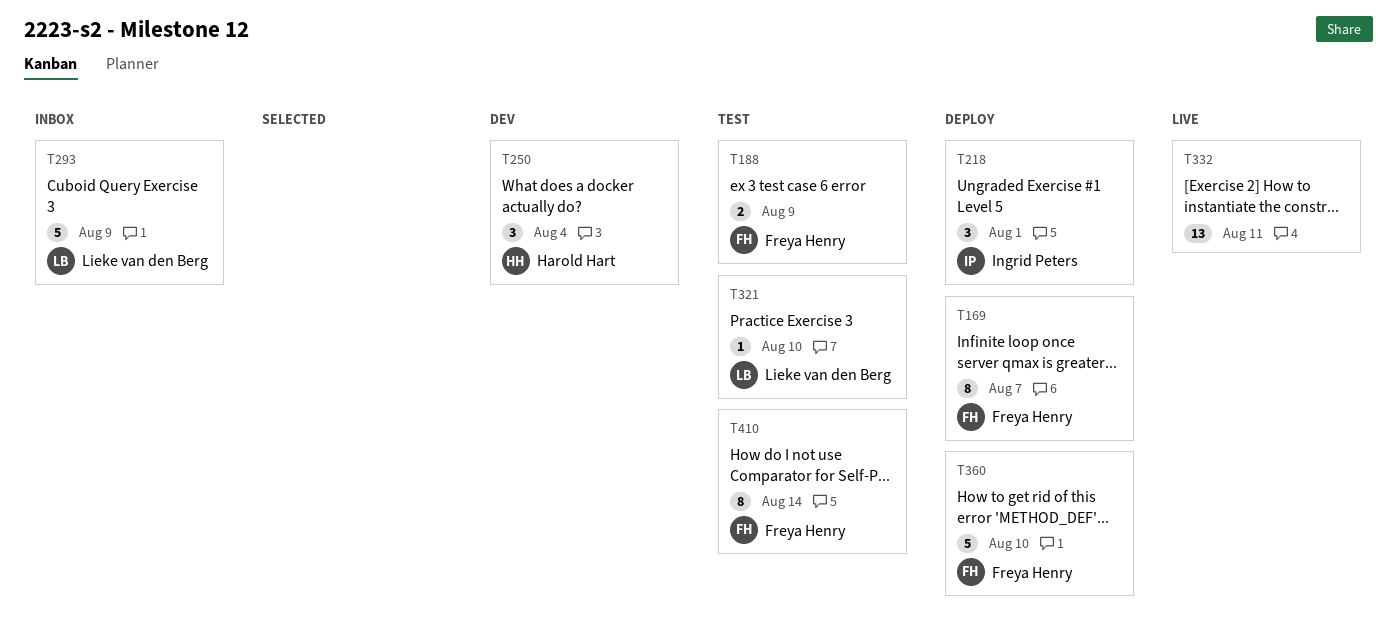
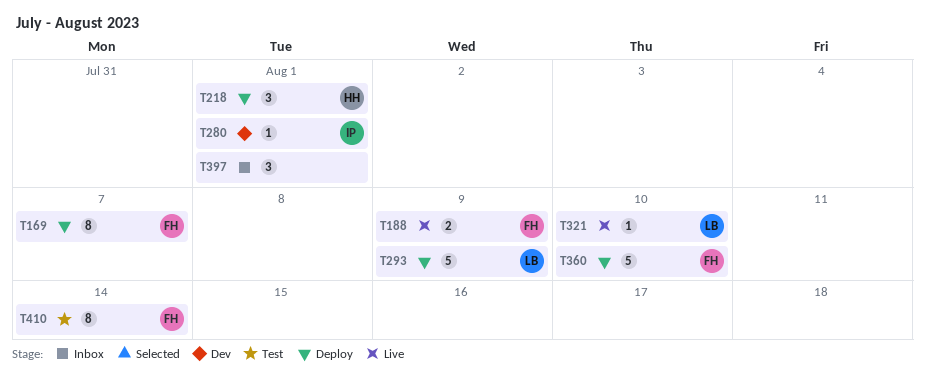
T188, status: Test -> Live
T218, owner: Ingrid Peters -> Harold Hart
T250: present -> none
T280: none -> present
T293, status: Inbox -> Deploy
T321, status: Test -> Live
T332: present -> none
T397: none -> present

